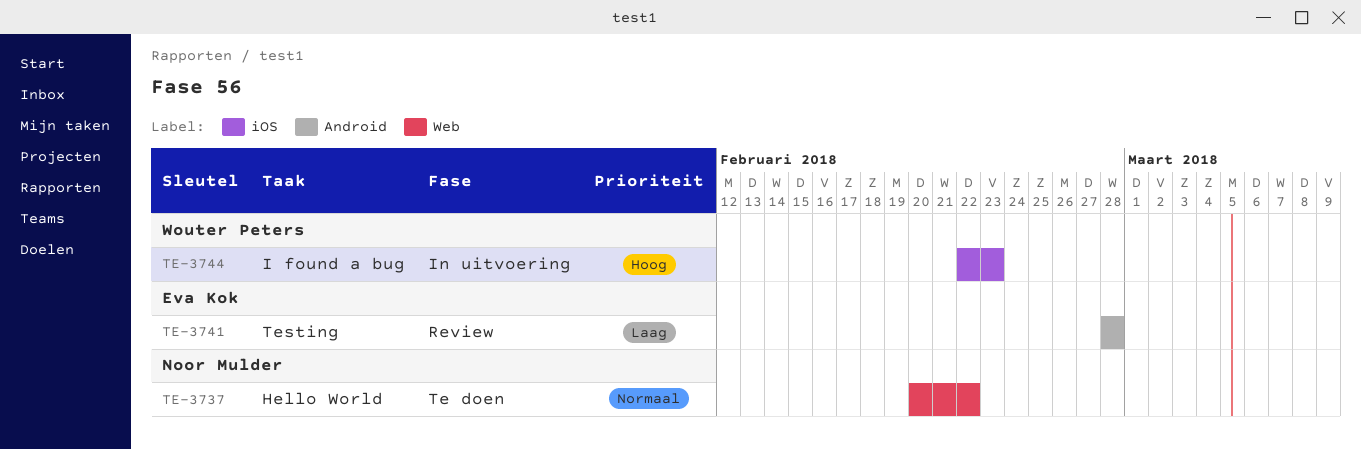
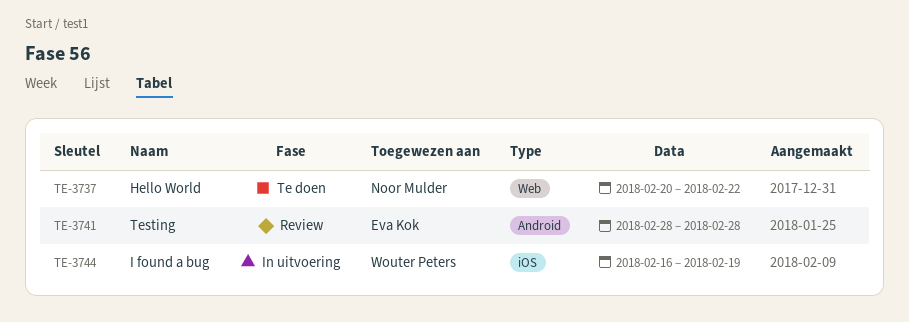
TE-3744, start: Feb 22 -> Feb 16
TE-3744, due: Feb 23 -> Feb 19

